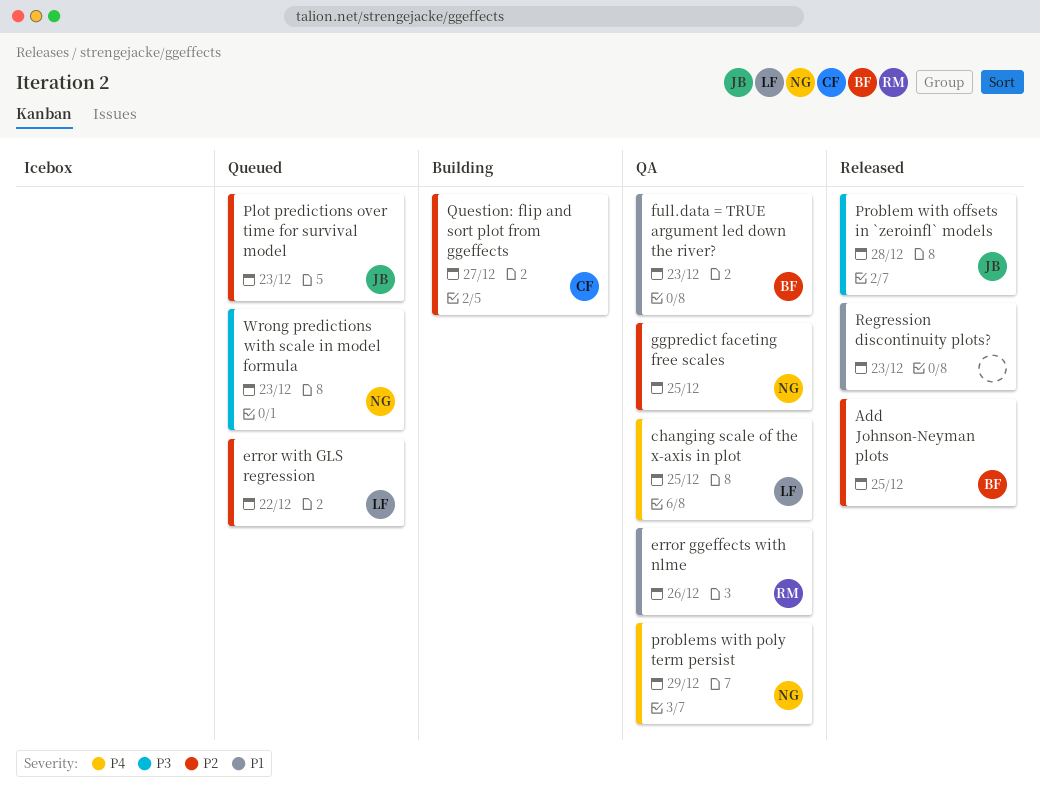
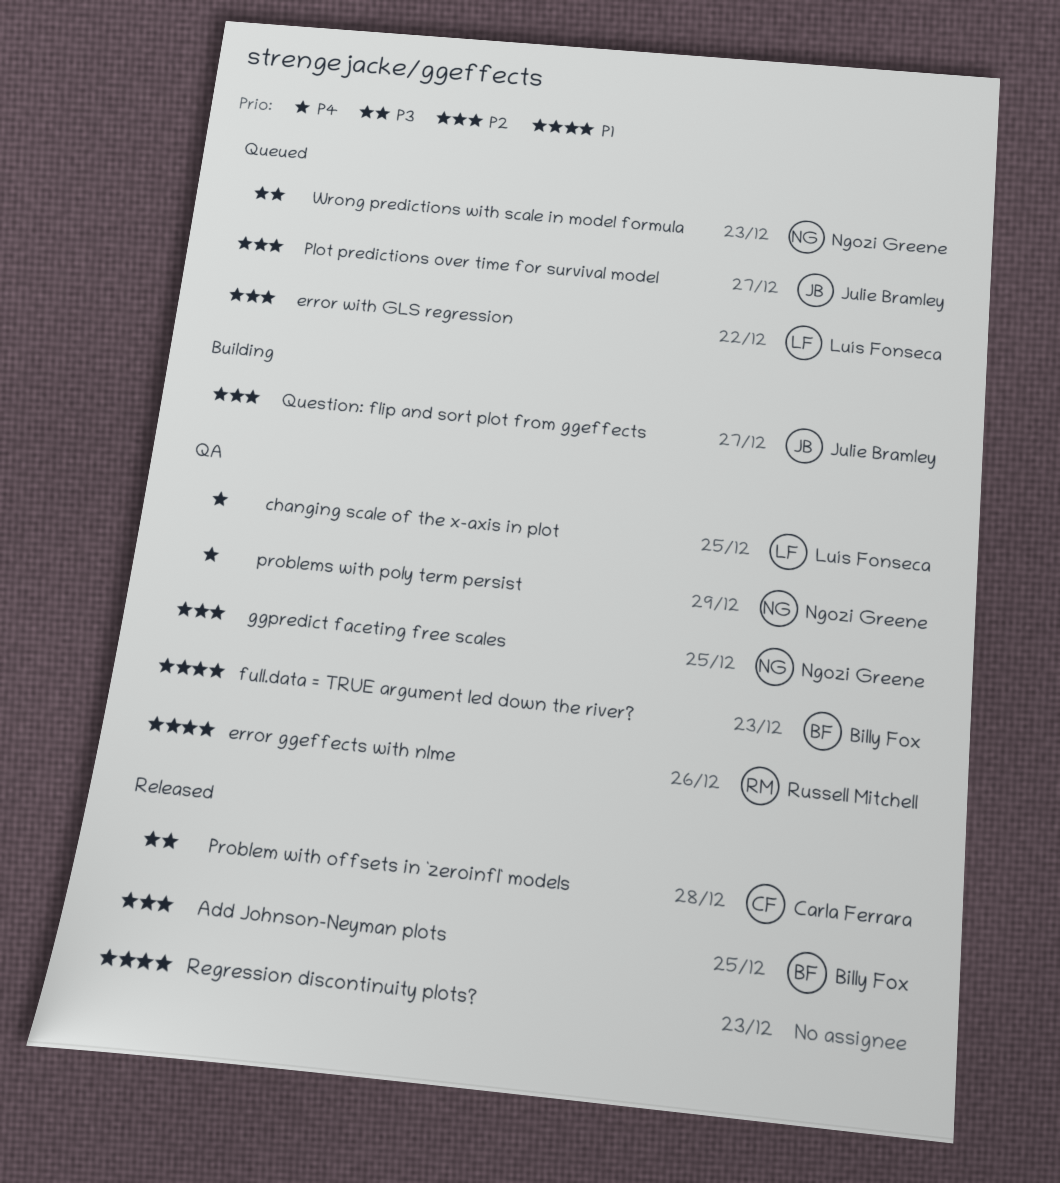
Plot predictions over time for survival model, due: Dec 23 -> Dec 27
Problem with offsets in `zeroinfl` models, owner: Julie Bramley -> Carla Ferrara
Question: flip and sort plot from ggeffects, owner: Carla Ferrara -> Julie Bramley

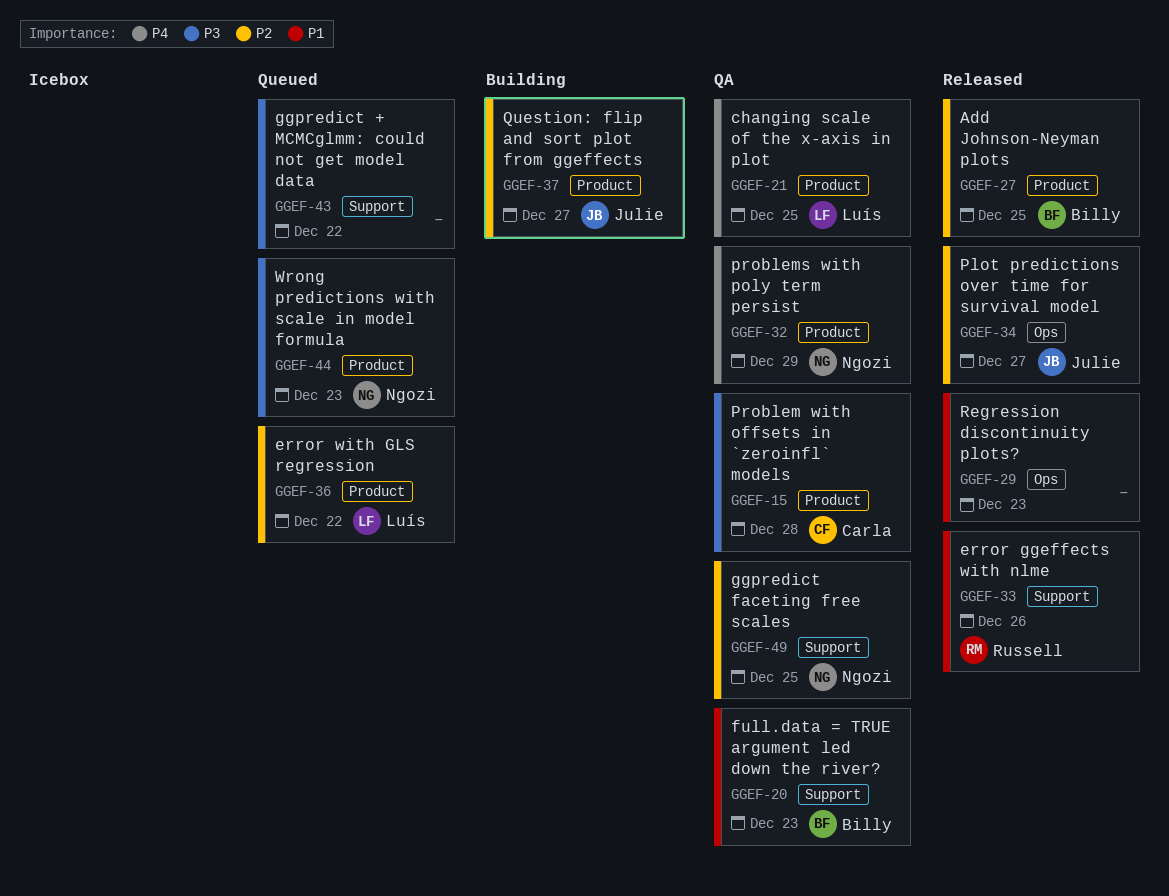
error ggeffects with nlme, status: QA -> Released
ggpredict + MCMCglmm: could not get model data: none -> present
Plot predictions over time for survival model, status: Queued -> Released
Problem with offsets in `zeroinfl` models, status: Released -> QA

